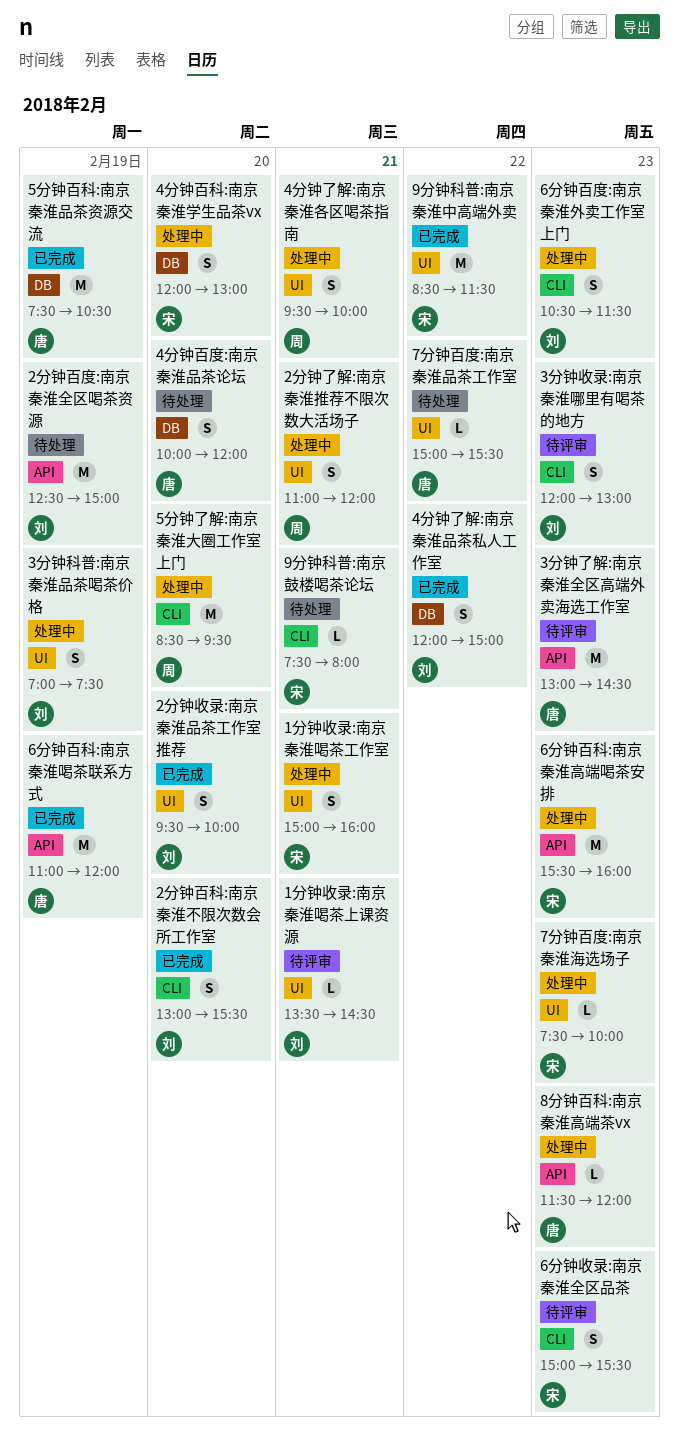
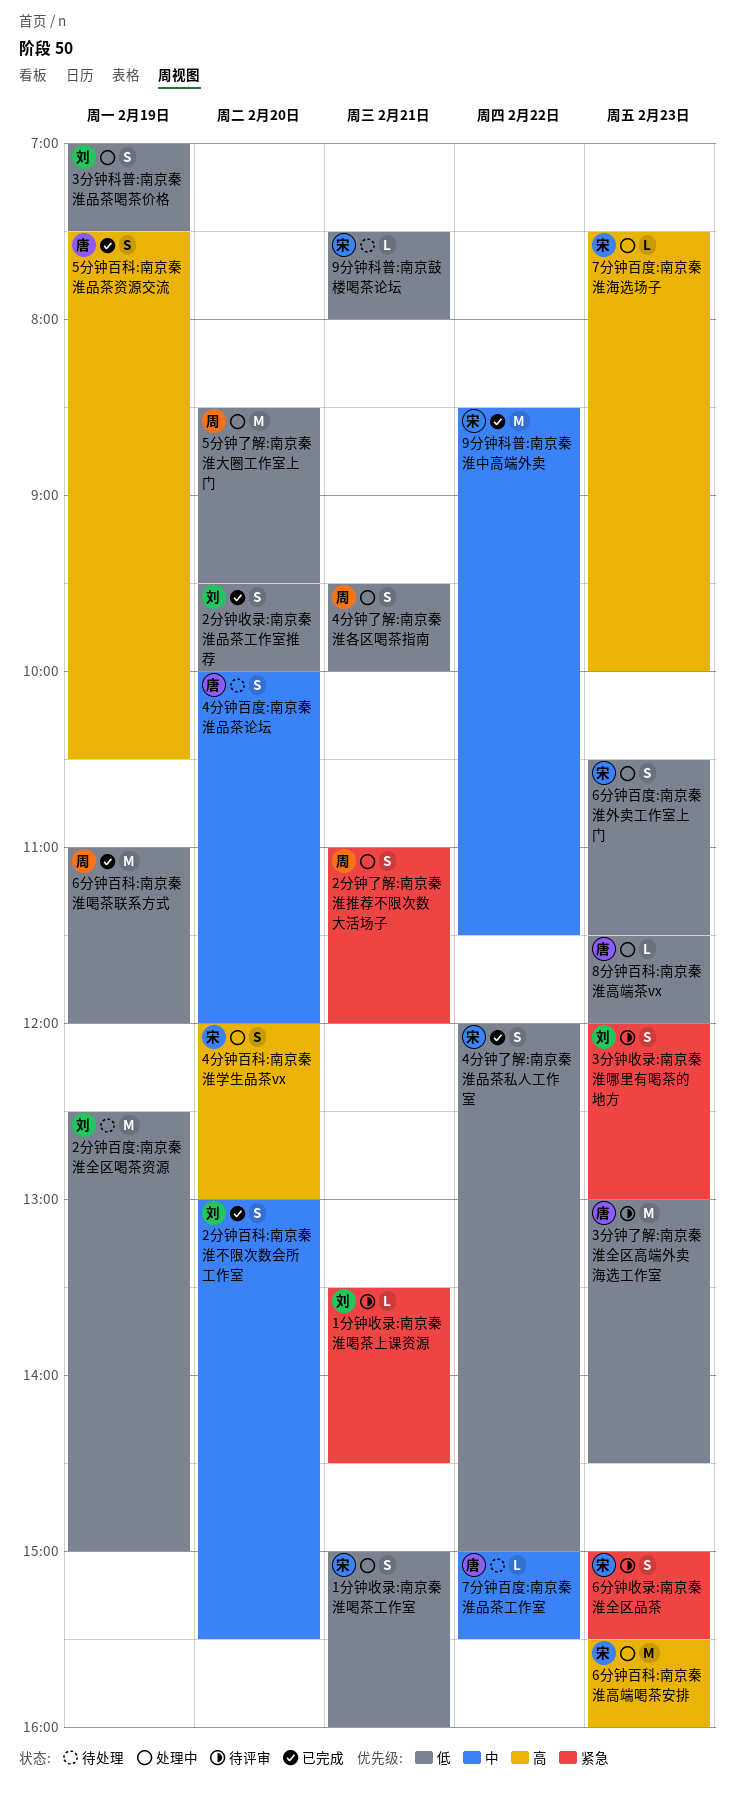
4分钟了解:南京秦淮品茶私人工作室, owner: 刘 -> 宋
5分钟百科:南京秦淮品茶资源交流, estimate: M -> S
6分钟百度:南京秦淮外卖工作室上门, owner: 刘 -> 宋
6分钟百科:南京秦淮喝茶联系方式, owner: 唐 -> 周

